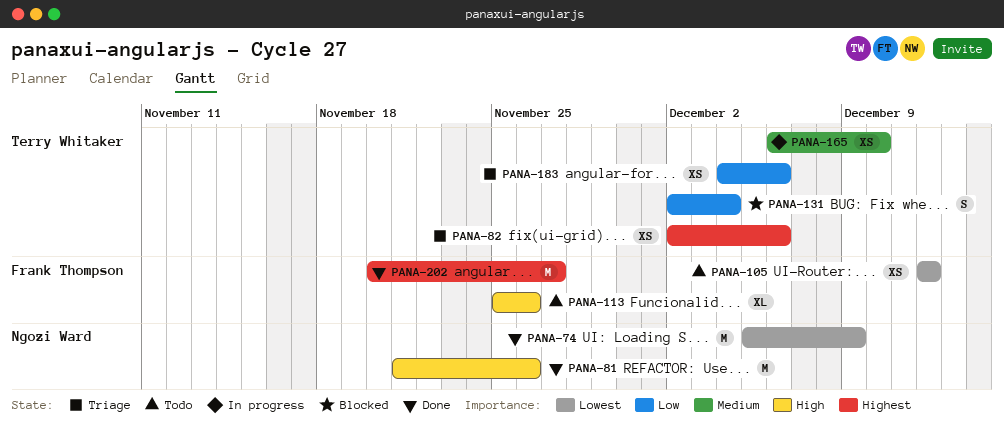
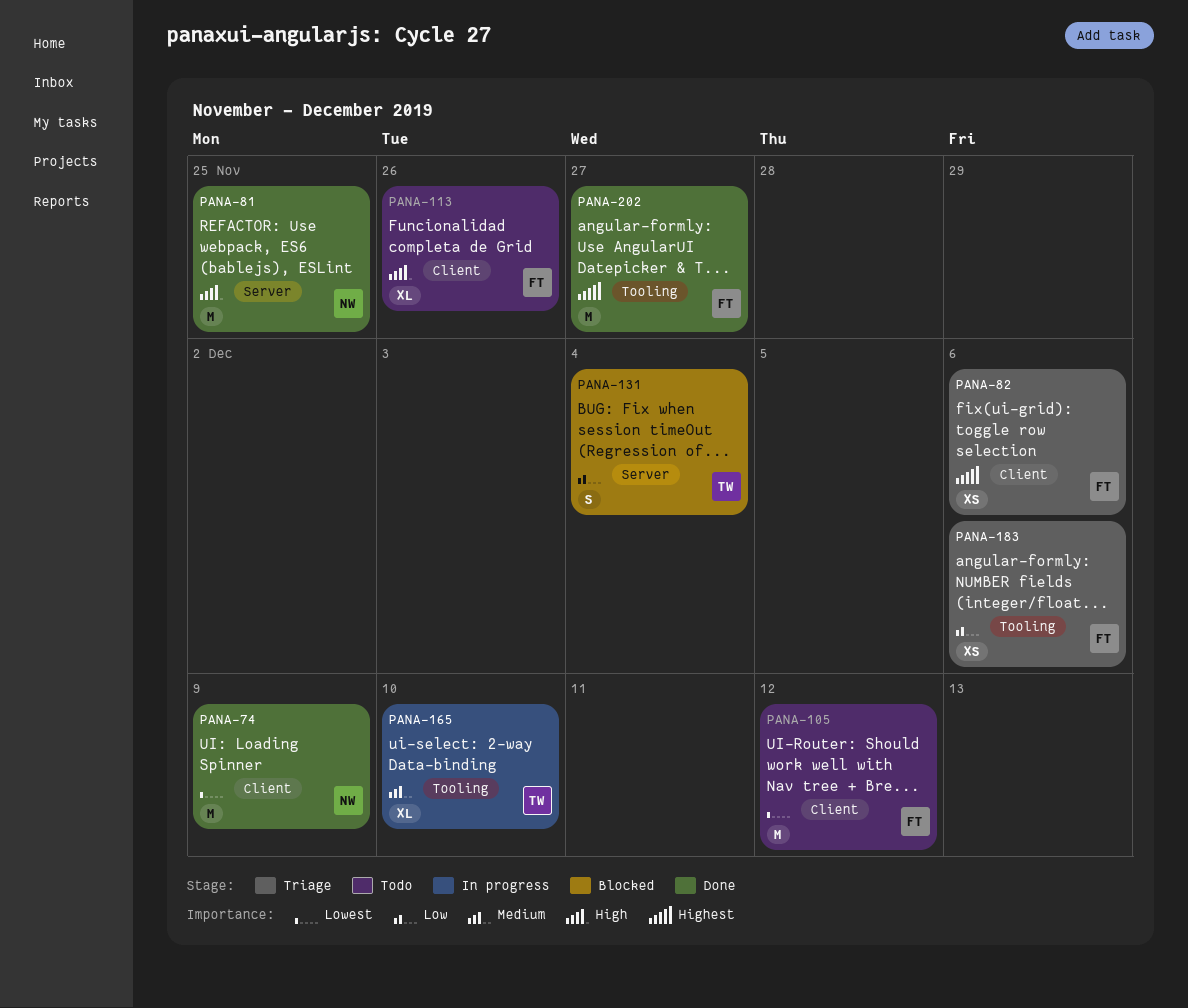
PANA-81, due: Nov 26 -> Nov 25
PANA-82, owner: Terry Whitaker -> Frank Thompson
PANA-105, estimate: XS -> M
PANA-165, estimate: XS -> XL
PANA-183, owner: Terry Whitaker -> Frank Thompson

